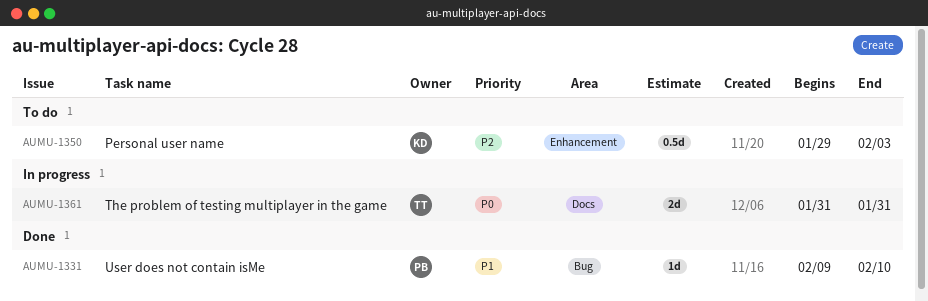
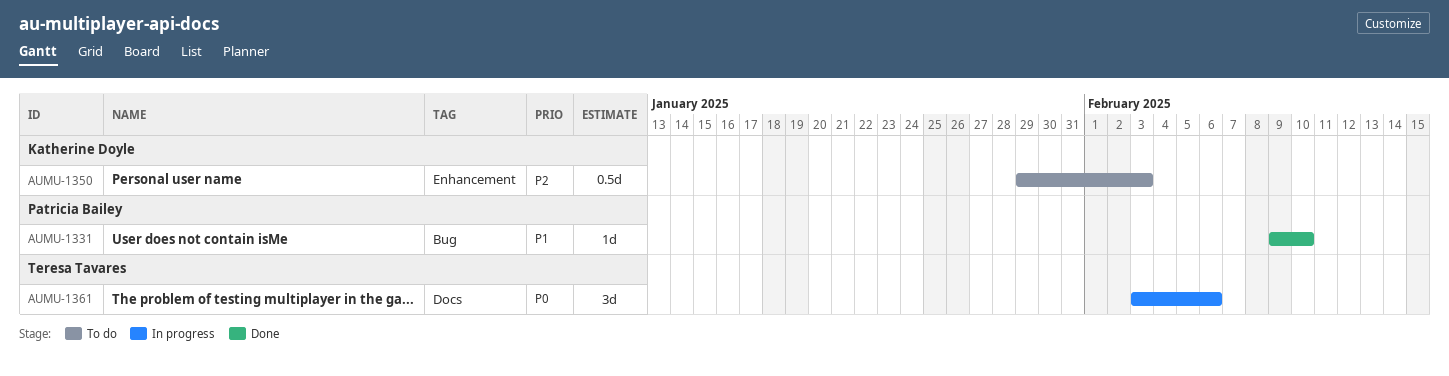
AUMU-1361, estimate: 2d -> 3d
AUMU-1361, start: Jan 31 -> Feb 3
AUMU-1361, due: Jan 31 -> Feb 6

